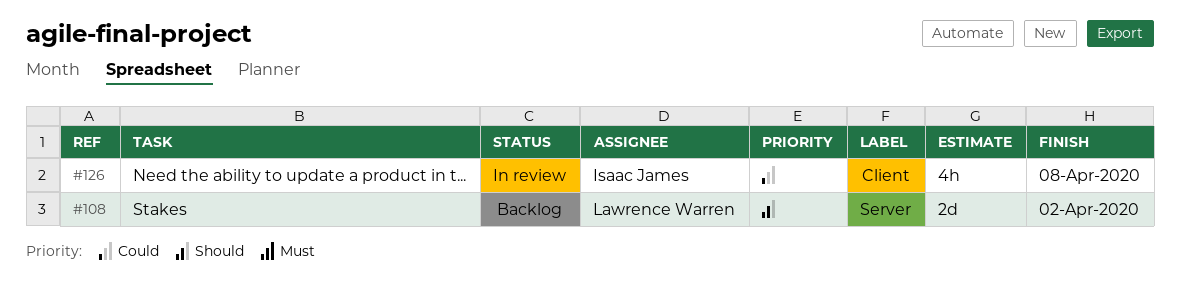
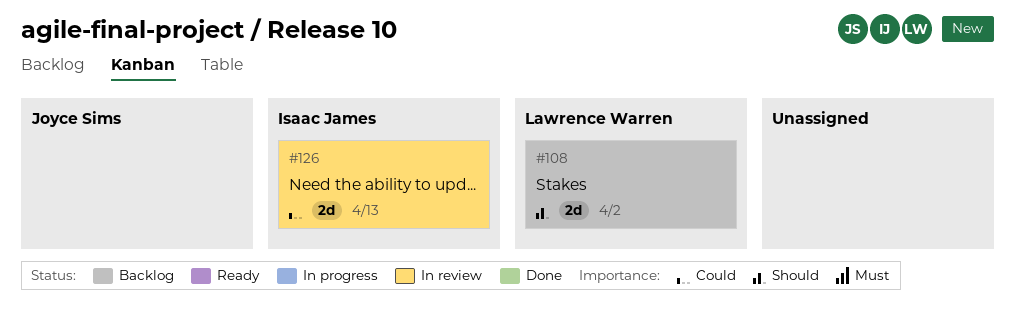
#126, estimate: 4h -> 2d
#126, due: Apr 8 -> Apr 13

